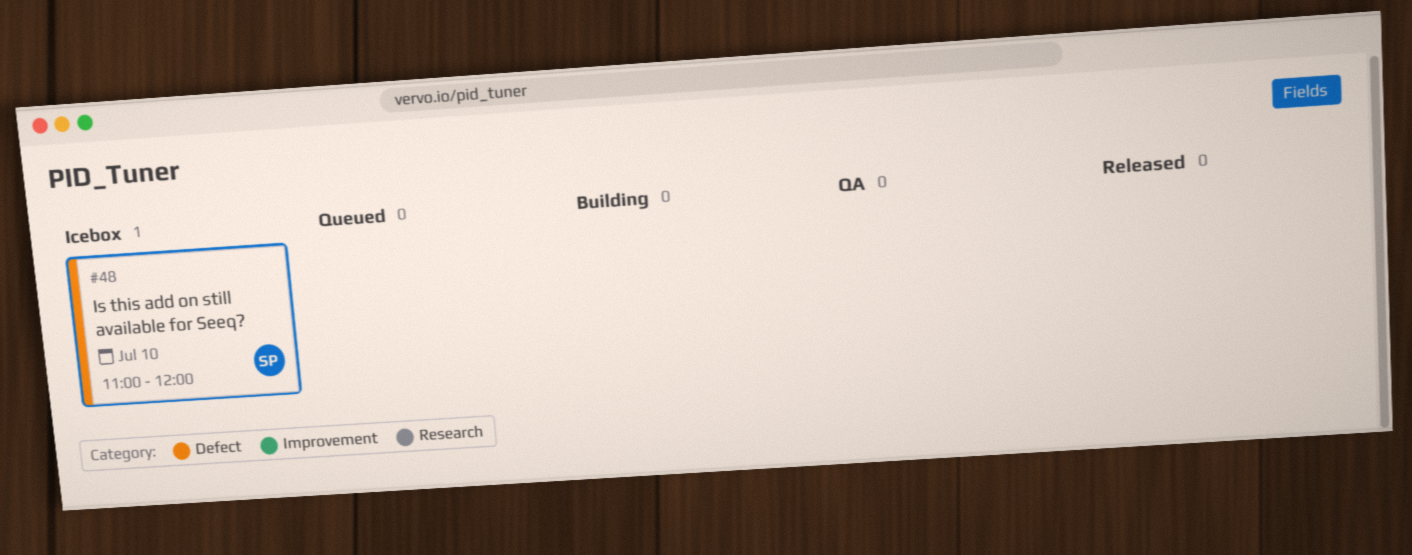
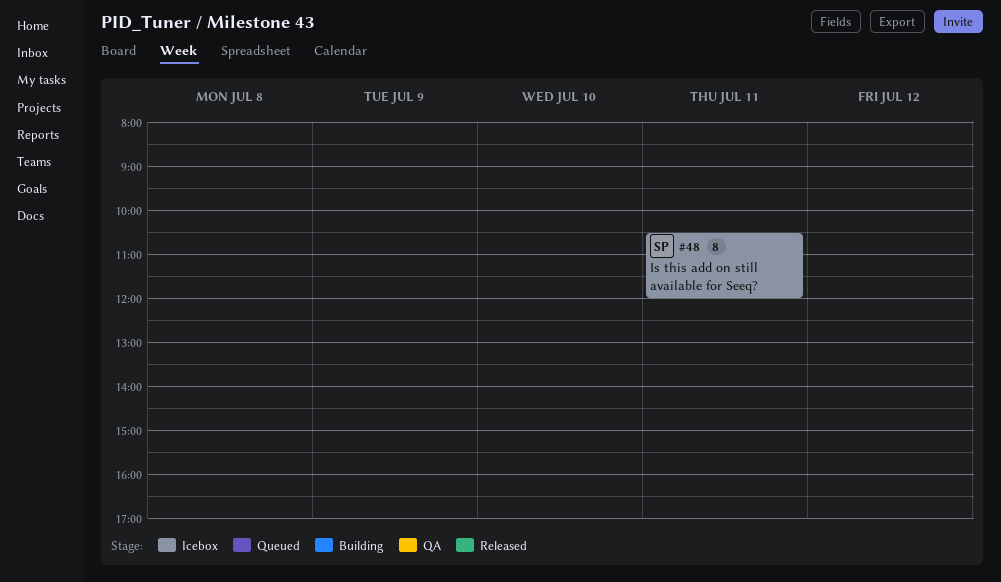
#48, day: Jul 10 -> Jul 11
#48, begins: 11:00 -> 10:30

